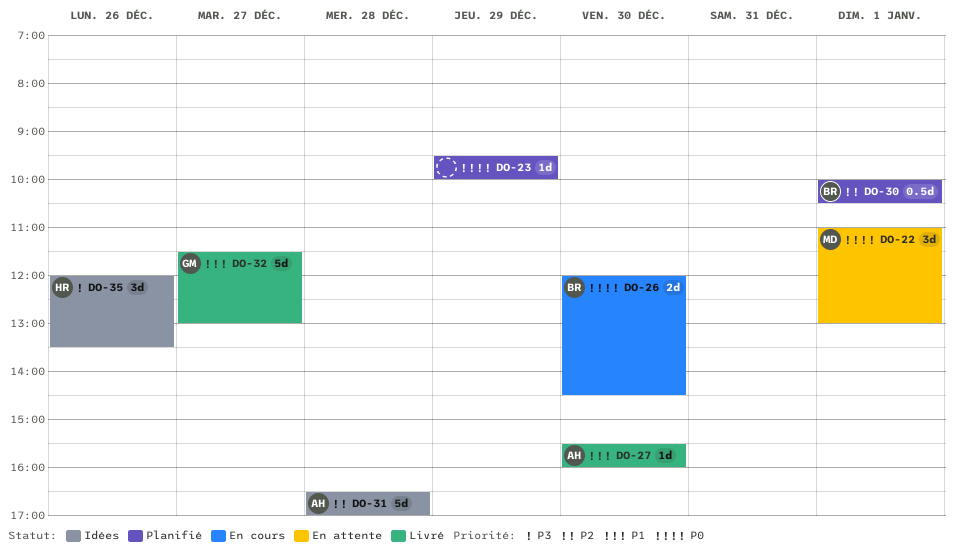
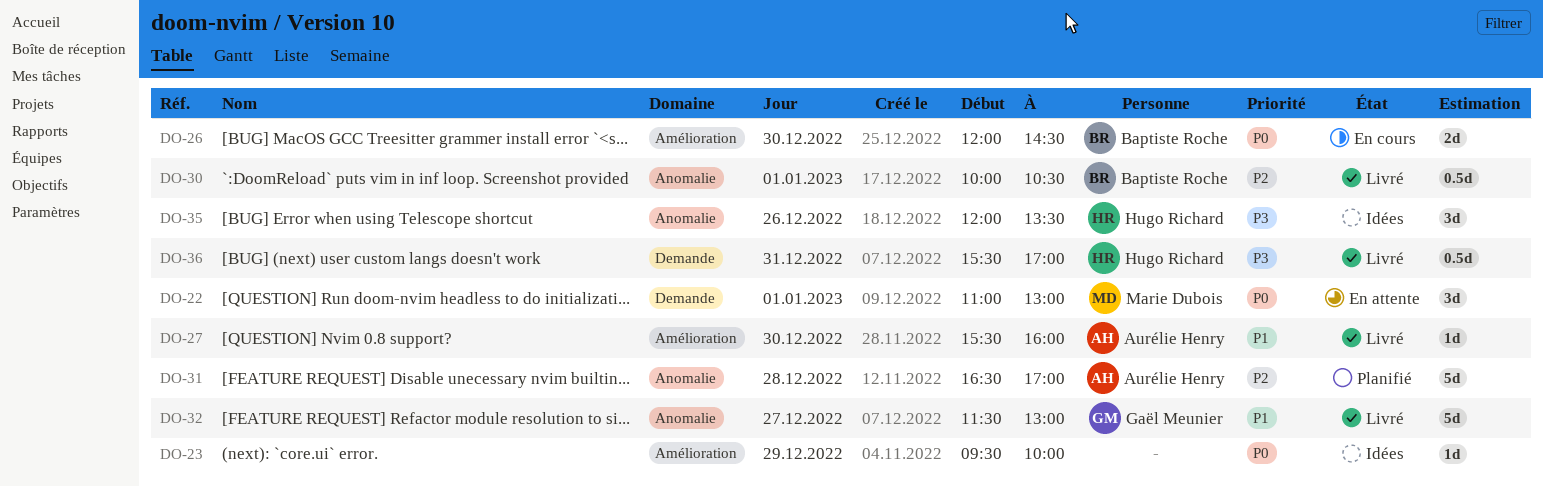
DO-23, status: Planifié -> Idées
DO-30, status: Planifié -> Livré
DO-31, status: Idées -> Planifié
DO-36: none -> present

